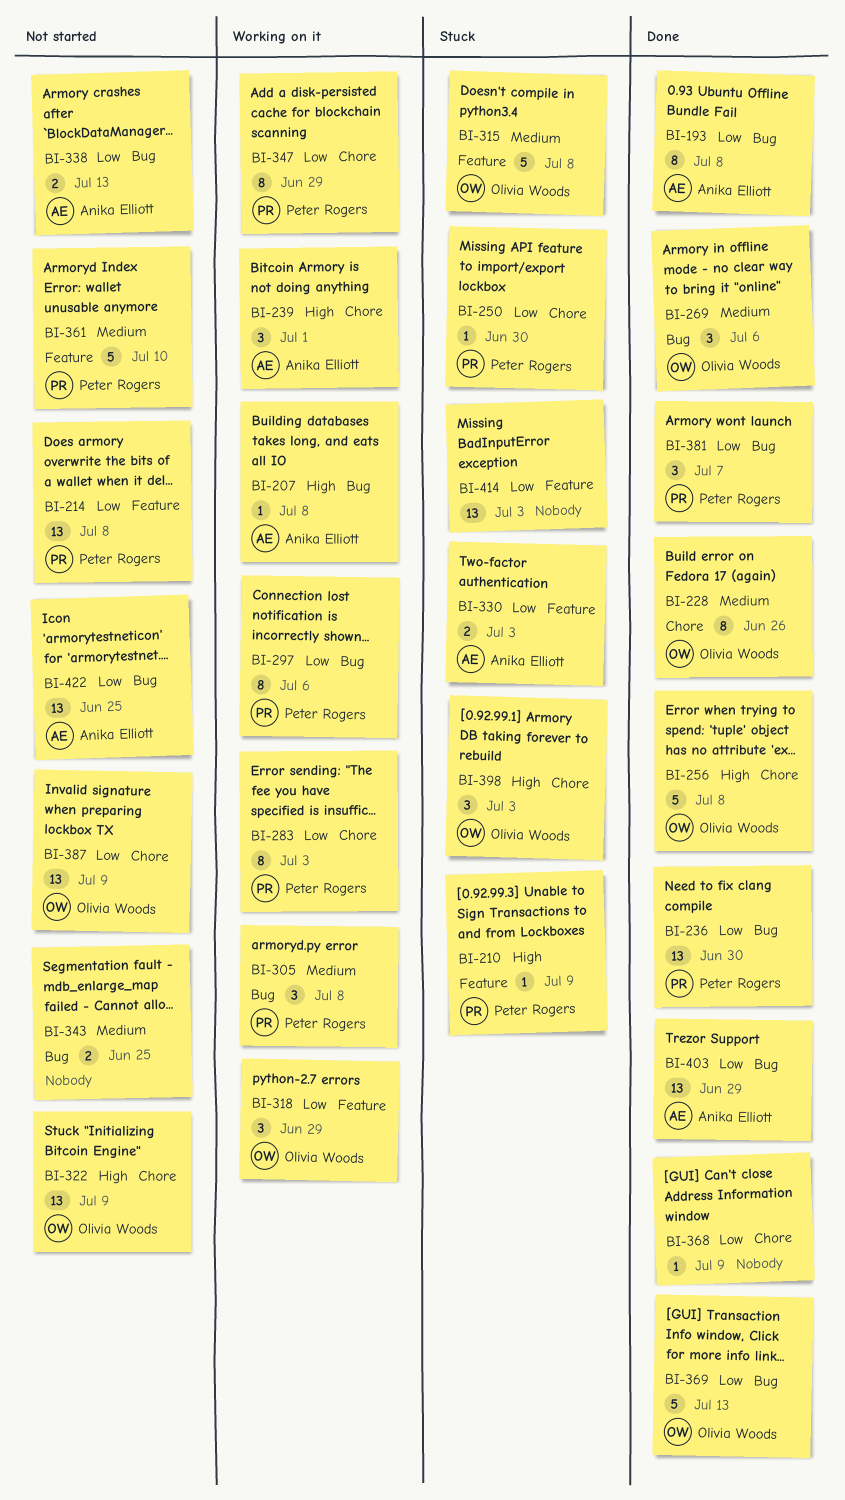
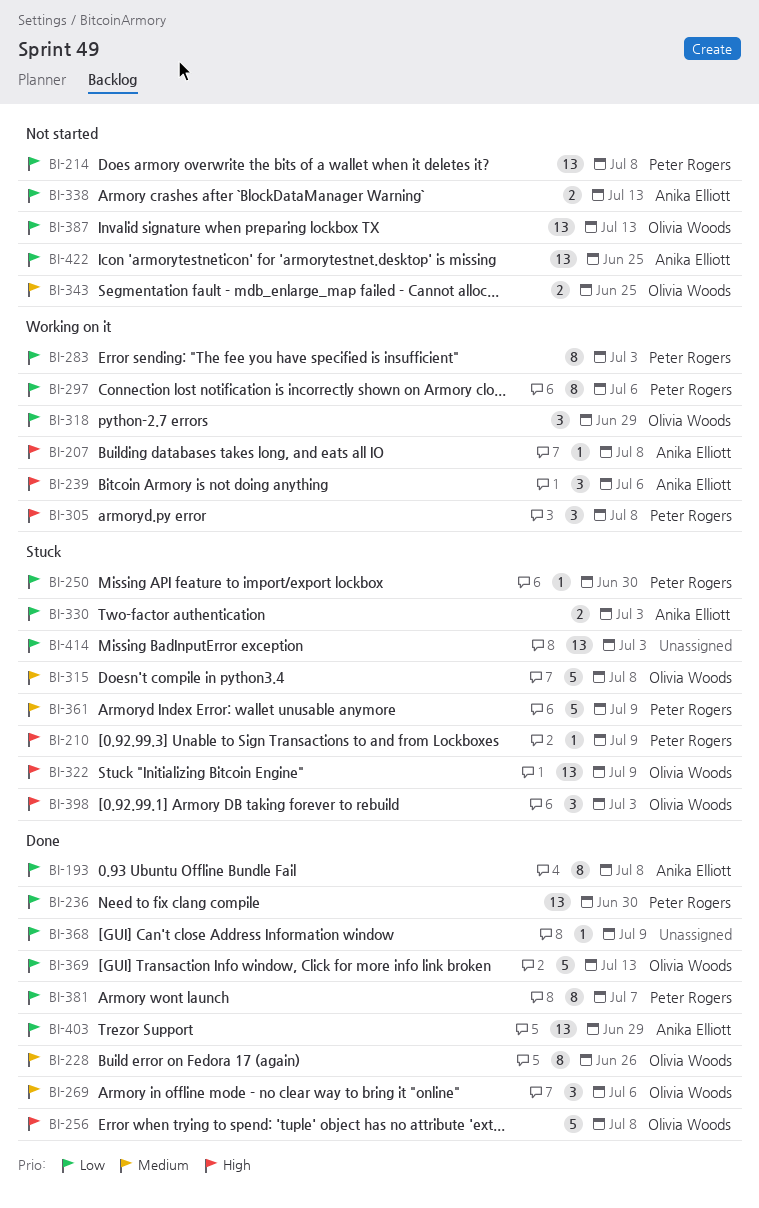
BI-239, due: Jul 1 -> Jul 6
BI-305, priority: Medium -> High
BI-322, status: Not started -> Stuck
BI-343, owner: none -> Olivia Woods
BI-347: present -> none
BI-361, status: Not started -> Stuck
BI-361, due: Jul 10 -> Jul 9
BI-381, estimate: 3 -> 8
BI-387, due: Jul 9 -> Jul 13

